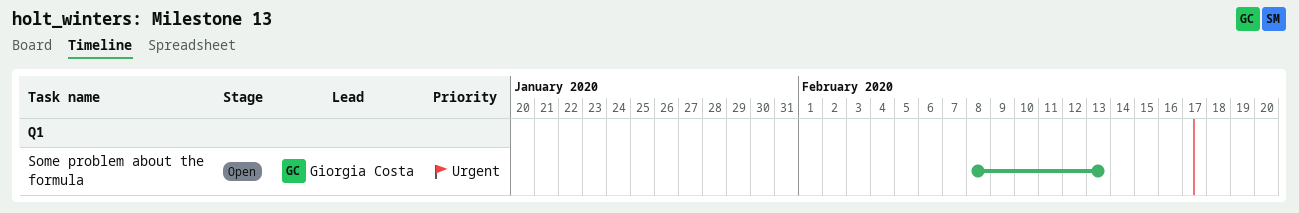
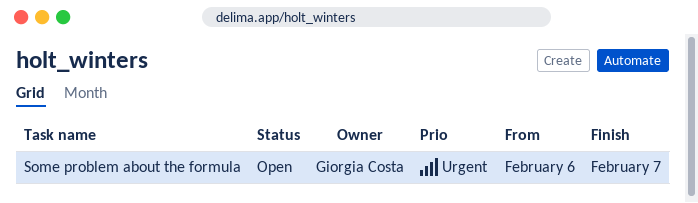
Some problem about the formula, start: Feb 8 -> Feb 6
Some problem about the formula, due: Feb 13 -> Feb 7

